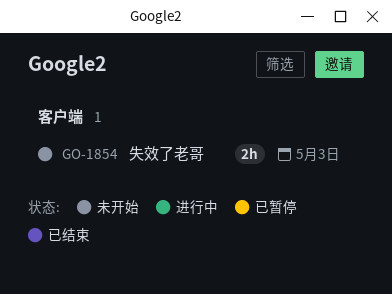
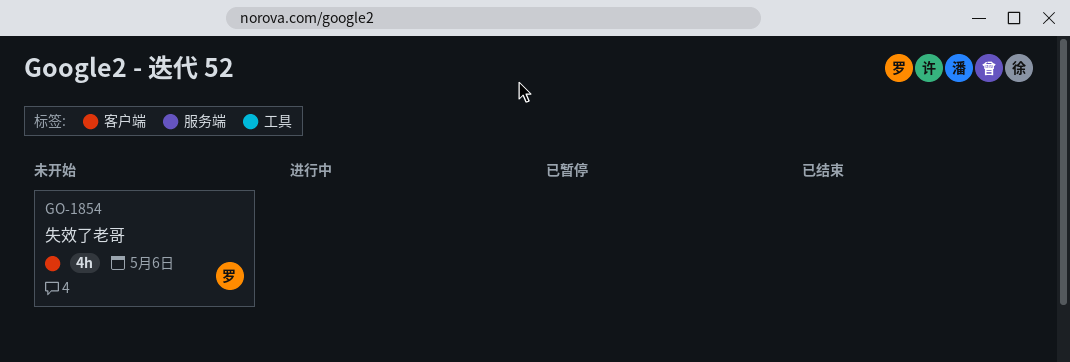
GO-1854, estimate: 2h -> 4h
GO-1854, due: May 3 -> May 6

